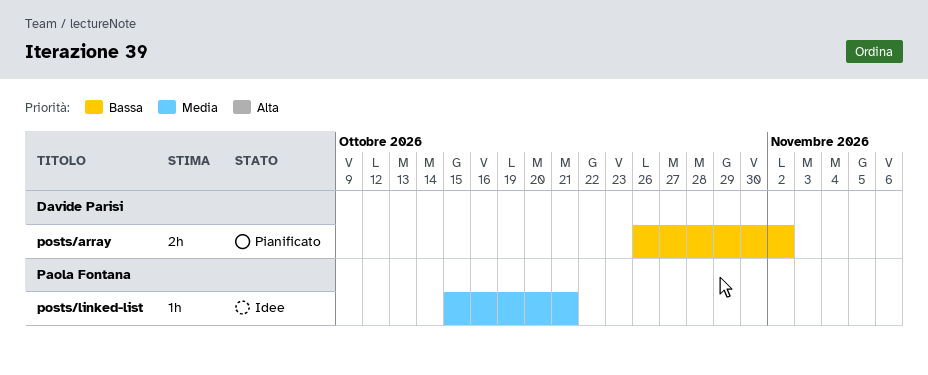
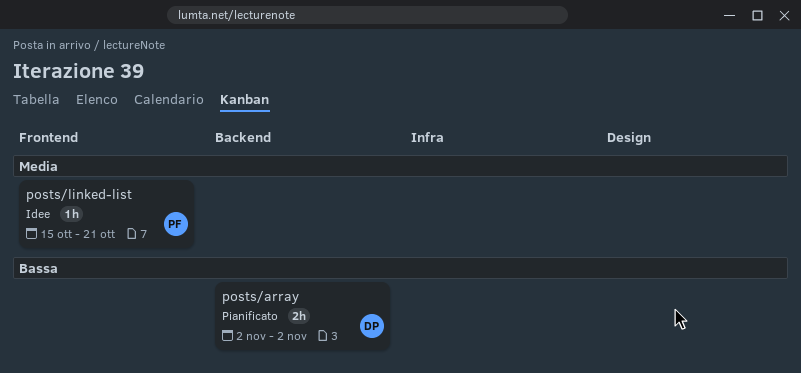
posts/array, start: Oct 26 -> Nov 2

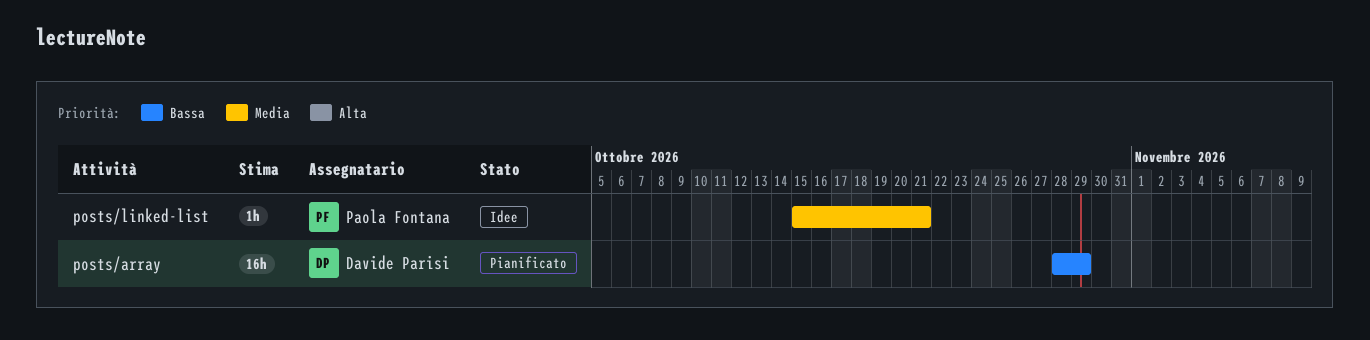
posts/array, estimate: 2h -> 16h
posts/array, start: Nov 2 -> Oct 28
posts/array, due: Nov 2 -> Oct 29

